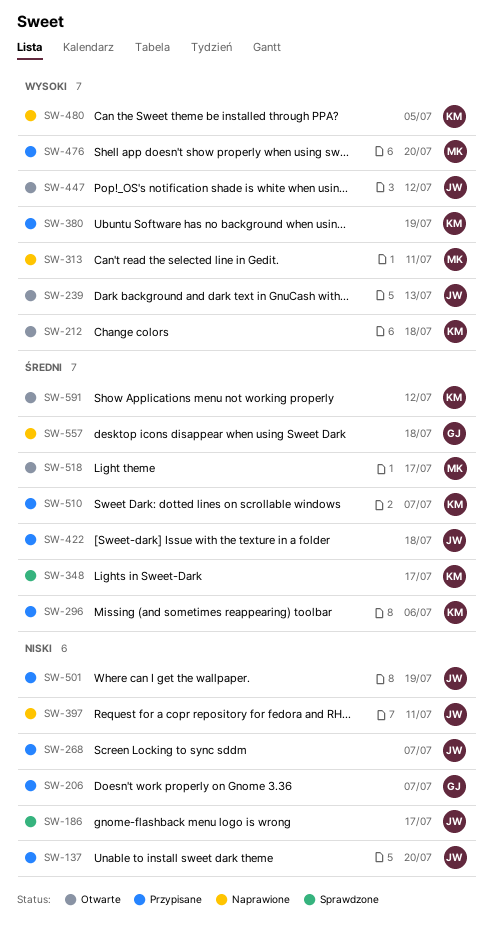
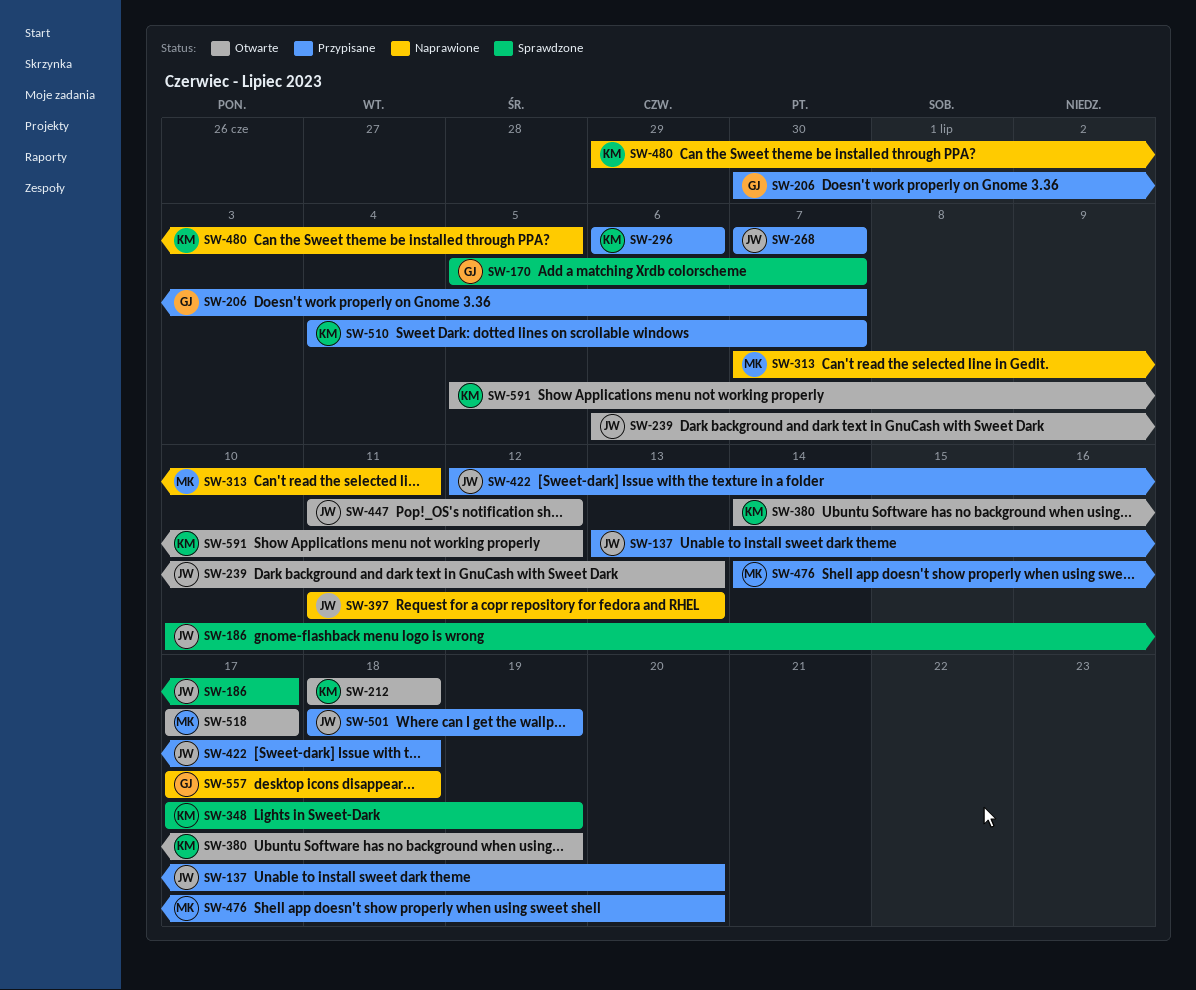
SW-170: none -> present
SW-348, due: Jul 17 -> Jul 19
SW-380, status: Przypisane -> Otwarte
SW-397, due: Jul 11 -> Jul 13

